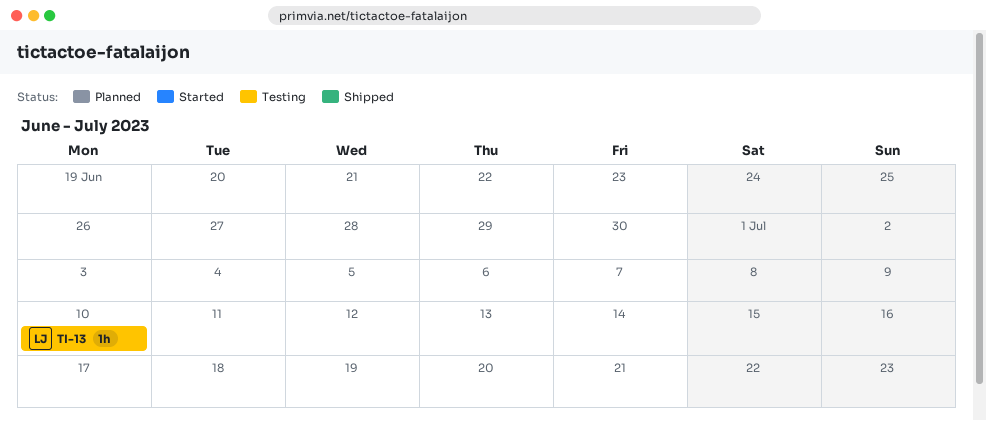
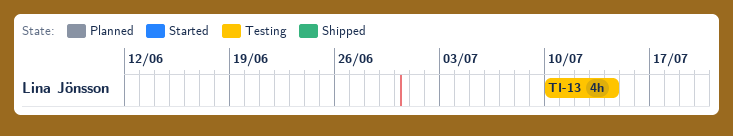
TI-13, estimate: 1h -> 4h
TI-13, due: Jul 10 -> Jul 14

